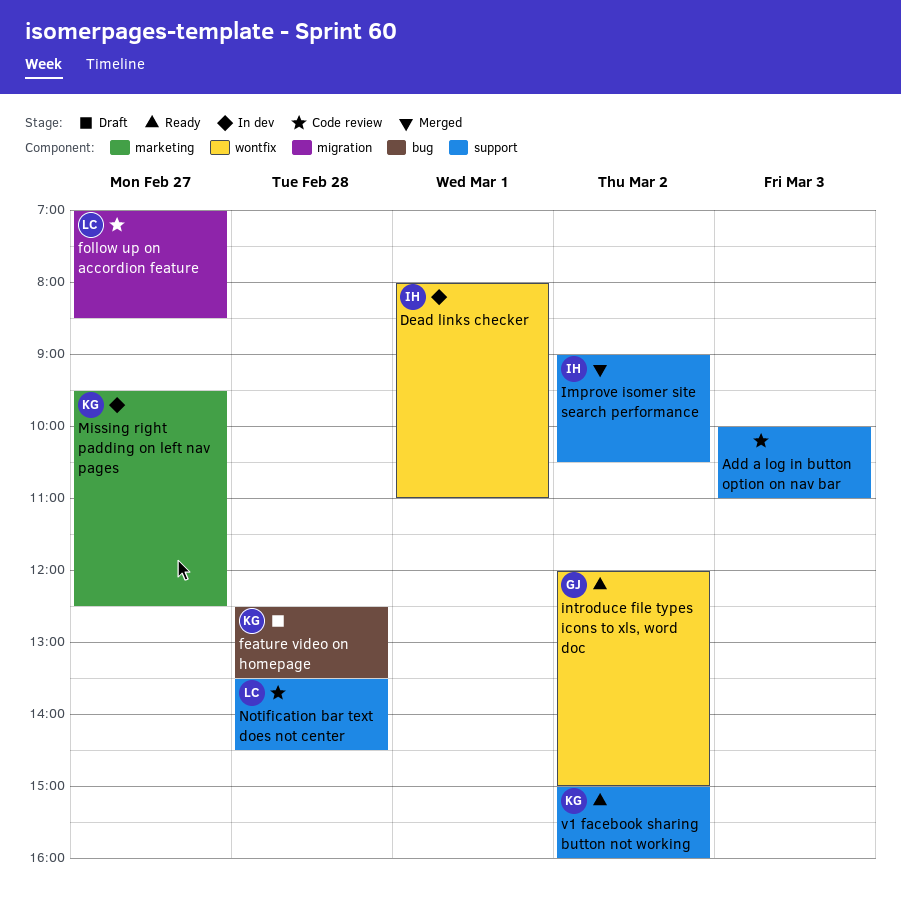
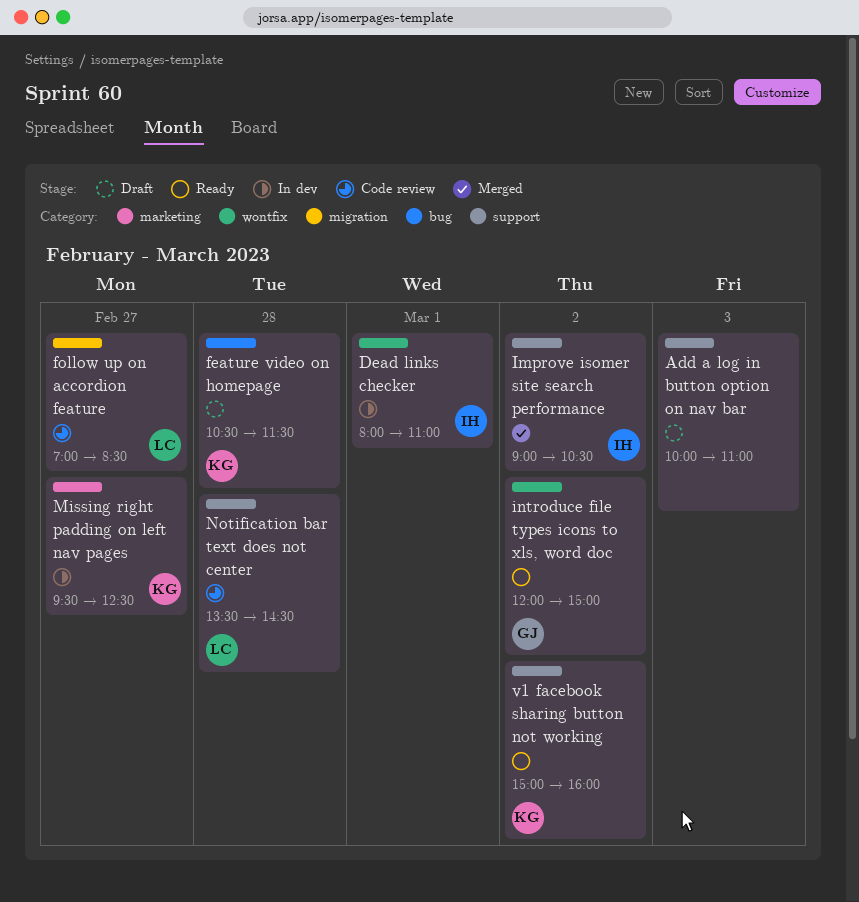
Add a log in button option on nav bar, status: Code review -> Draft
feature video on homepage, begins: 12:30 -> 10:30
feature video on homepage, ends: 13:30 -> 11:30

